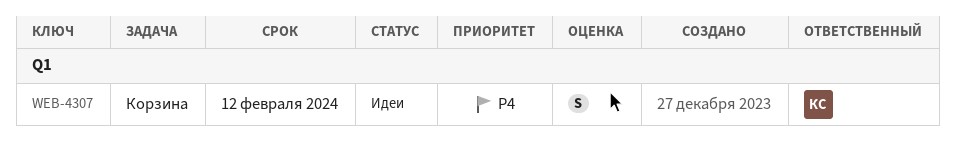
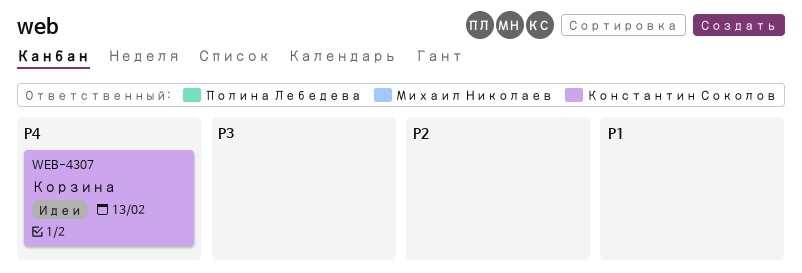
WEB-4307, due: Feb 12 -> Feb 13

